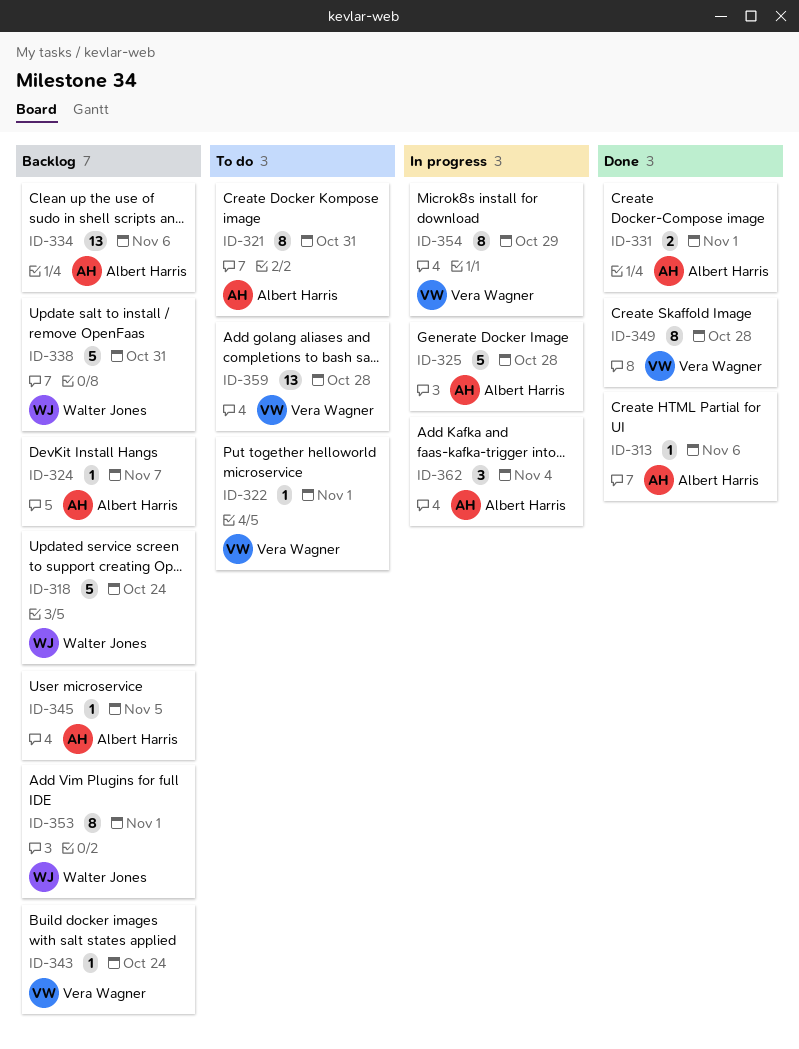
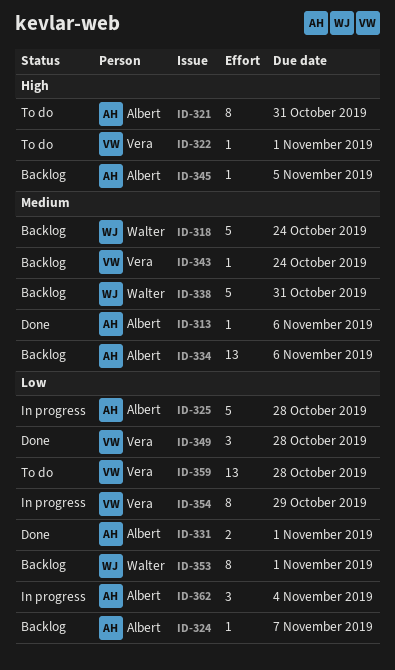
ID-349, estimate: 8 -> 3

